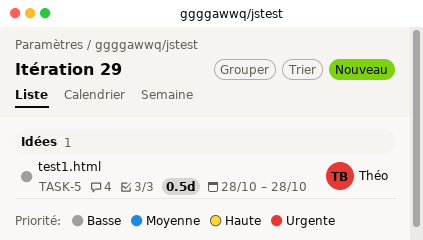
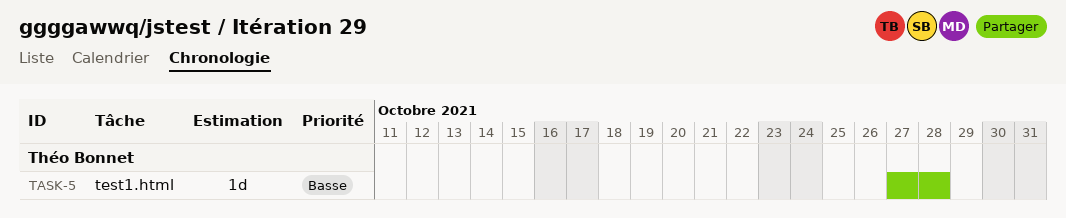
TASK-5, estimate: 0.5d -> 1d
TASK-5, start: Oct 28 -> Oct 27

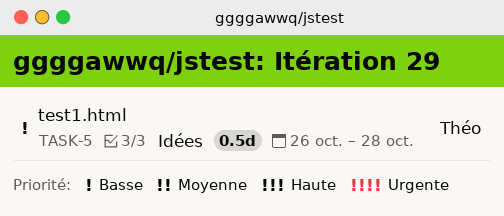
TASK-5, estimate: 1d -> 0.5d
TASK-5, start: Oct 27 -> Oct 26

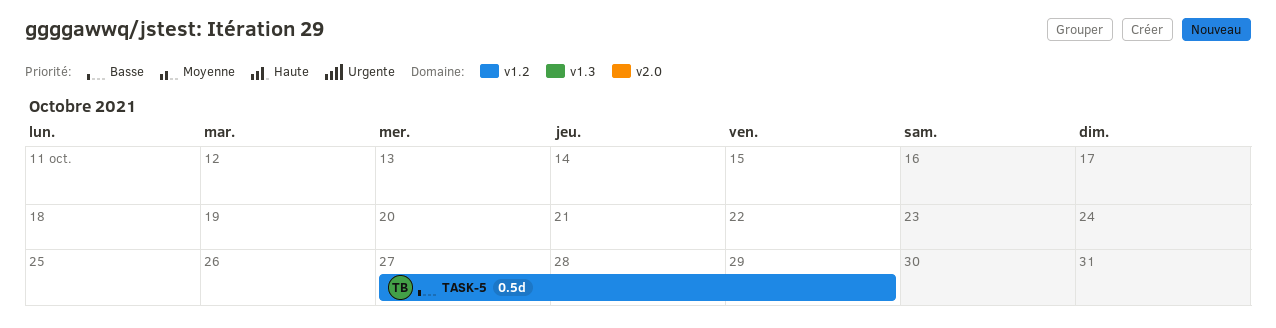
TASK-5, start: Oct 26 -> Oct 27
TASK-5, due: Oct 28 -> Oct 29

